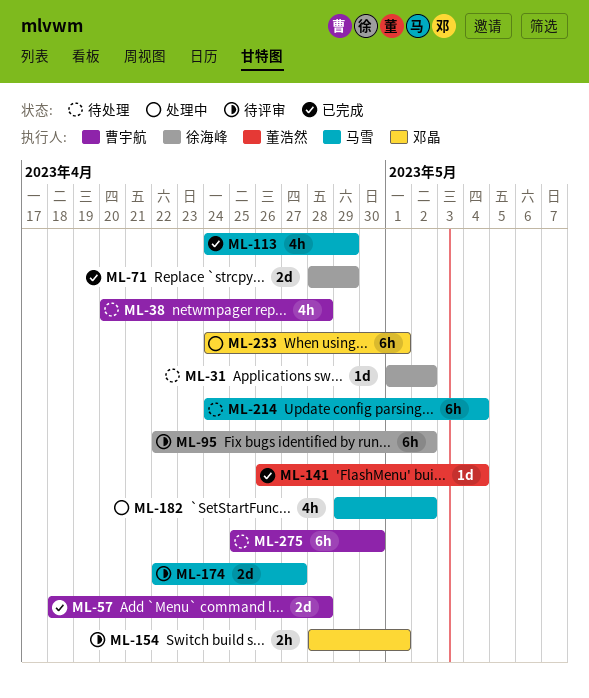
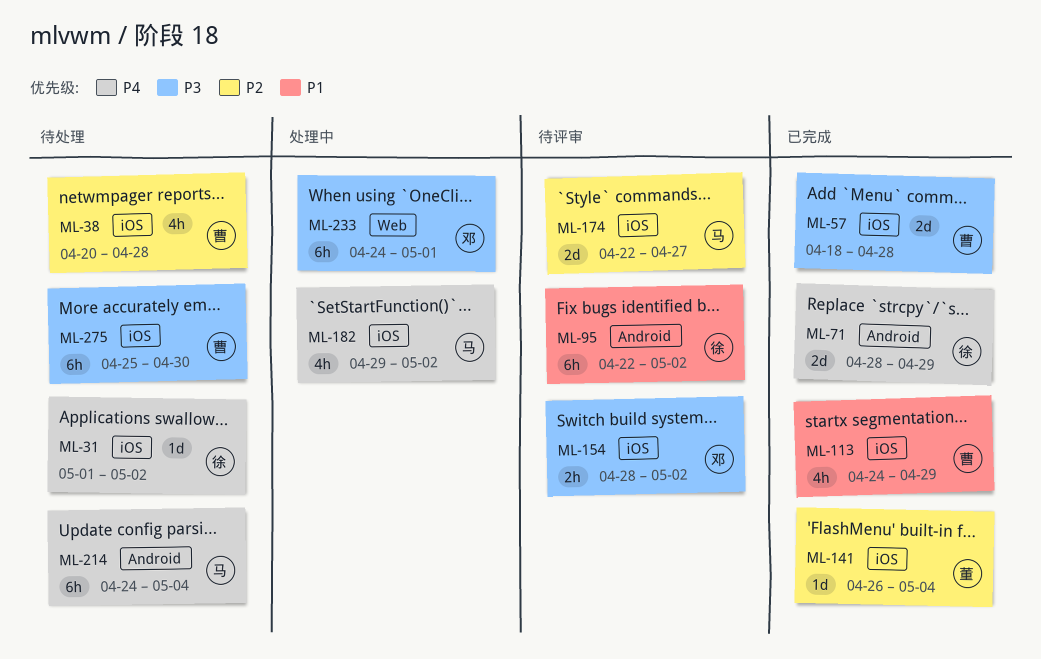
ML-113, owner: 马雪 -> 曹宇航
ML-154, due: May 1 -> May 2

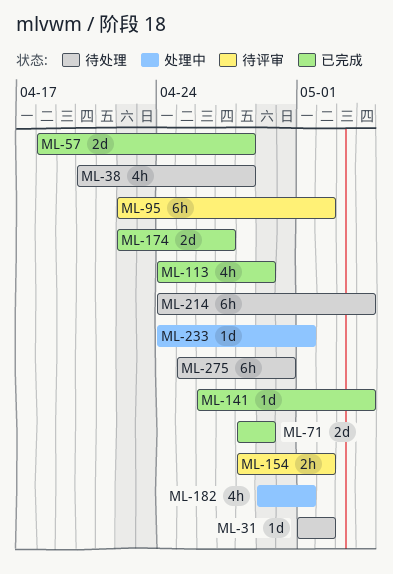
ML-174, status: 待评审 -> 已完成
ML-182, due: May 2 -> May 1
ML-233, estimate: 6h -> 1d

